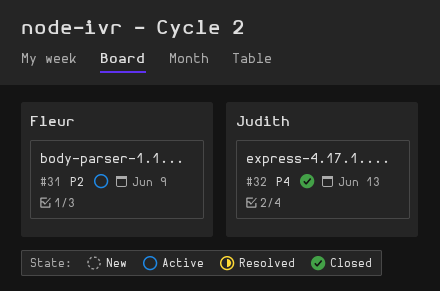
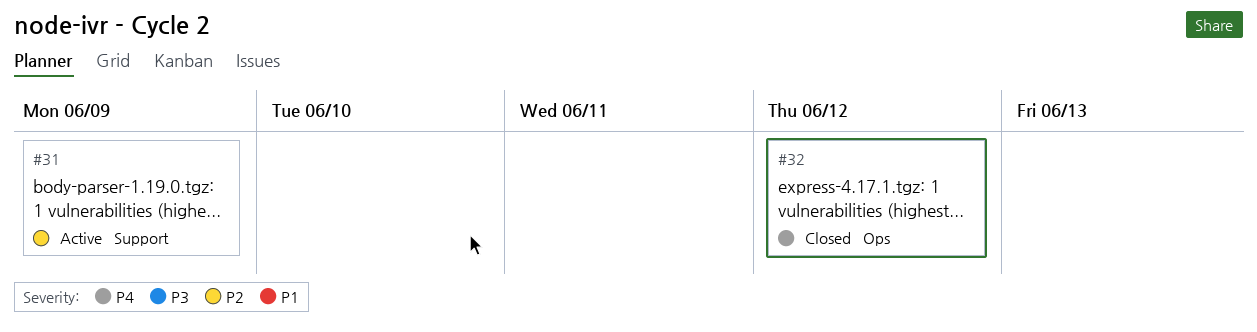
#32, due: Jun 13 -> Jun 12

